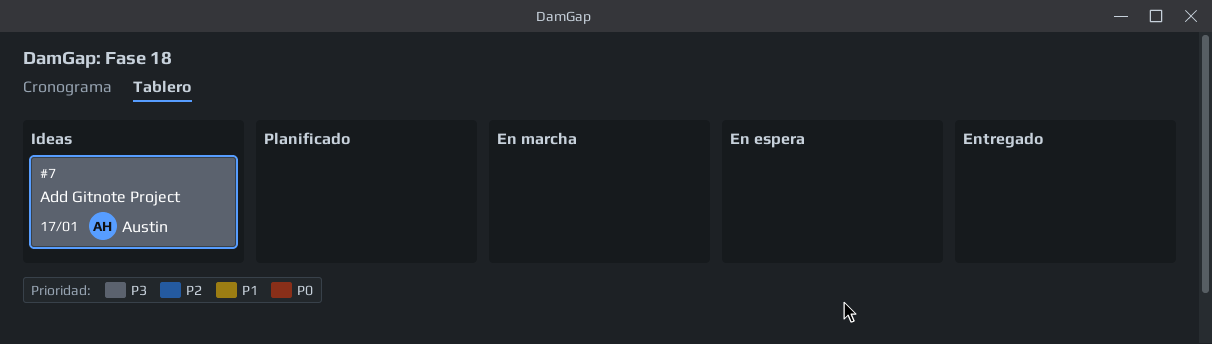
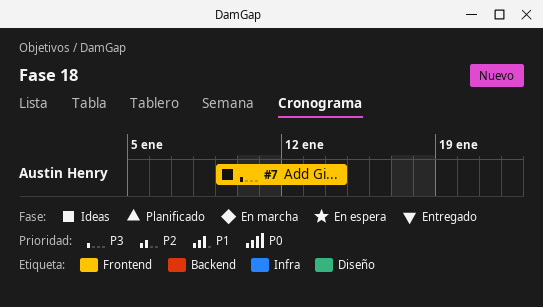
#7, due: Jan 17 -> Jan 14

